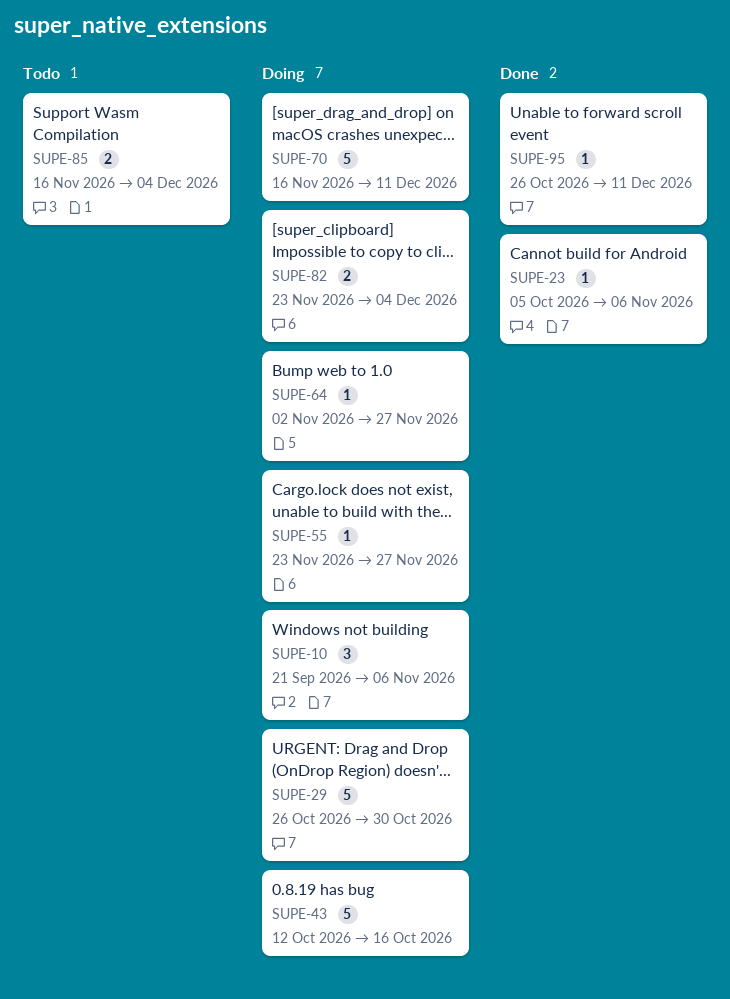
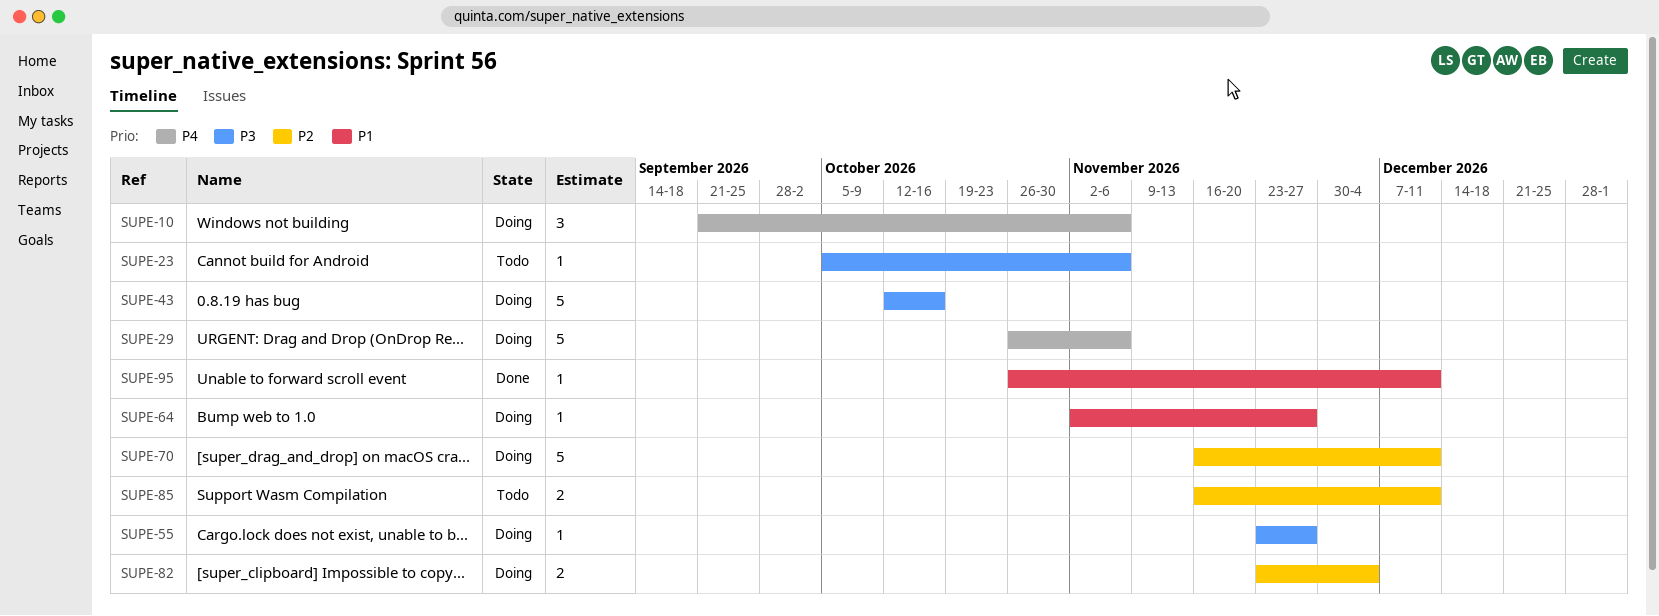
SUPE-23, status: Done -> Todo
SUPE-29, due: Oct 30 -> Nov 6
SUPE-85, due: Dec 4 -> Dec 11

